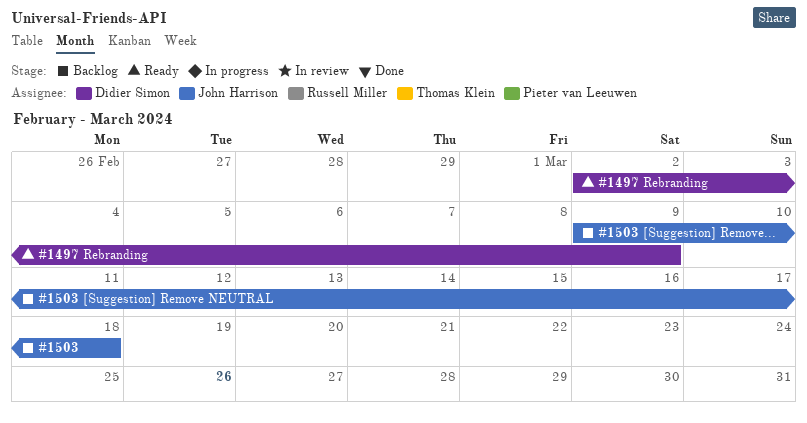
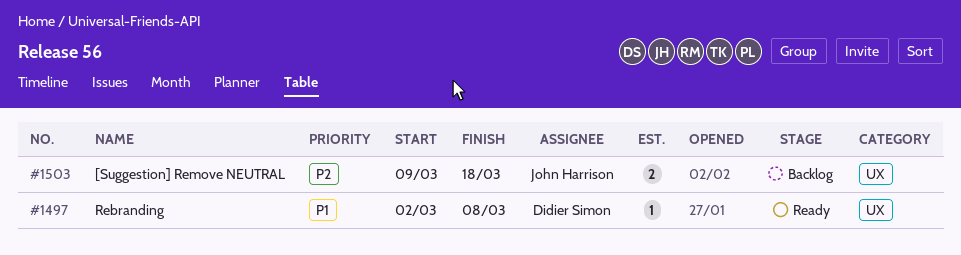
#1497, due: Mar 9 -> Mar 8

